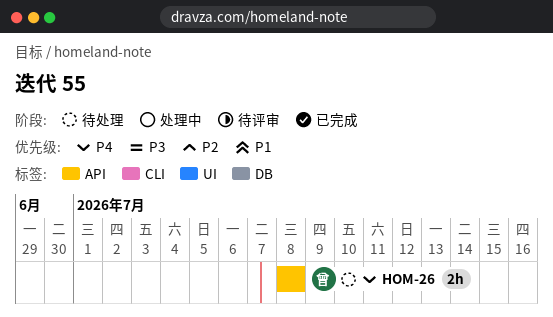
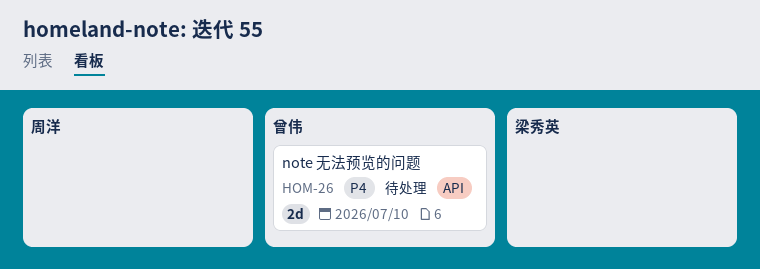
HOM-26, estimate: 2h -> 2d
HOM-26, due: Jul 8 -> Jul 10

